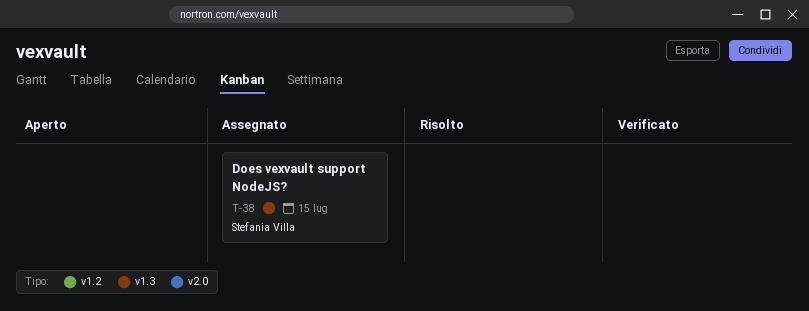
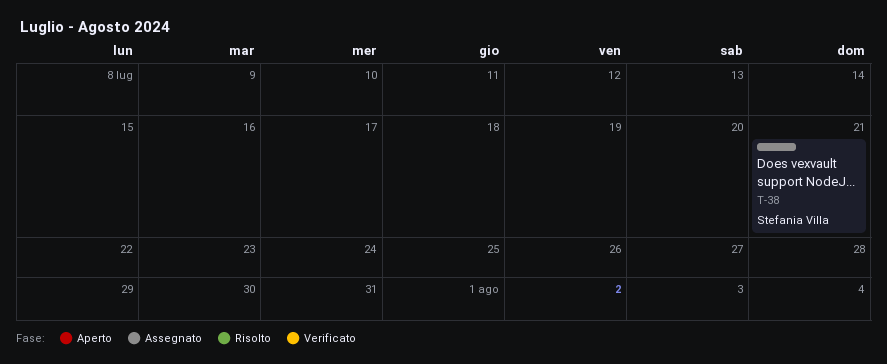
T-38, due: Jul 15 -> Jul 21

